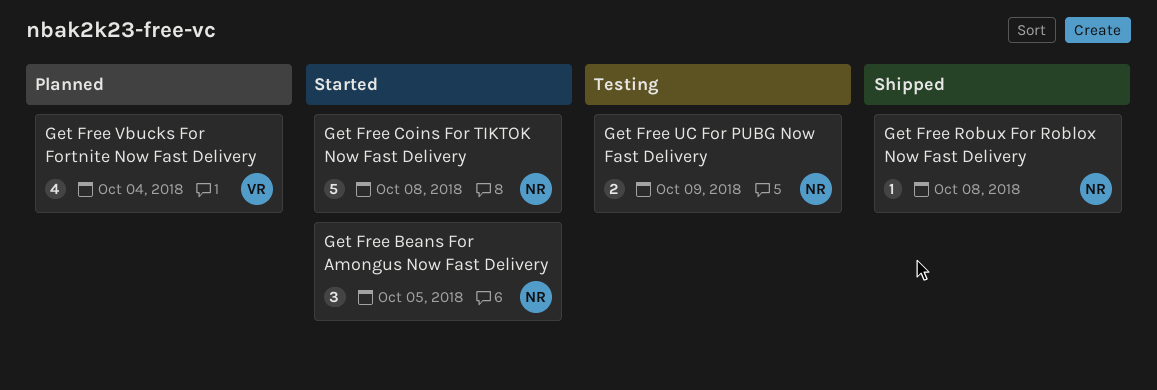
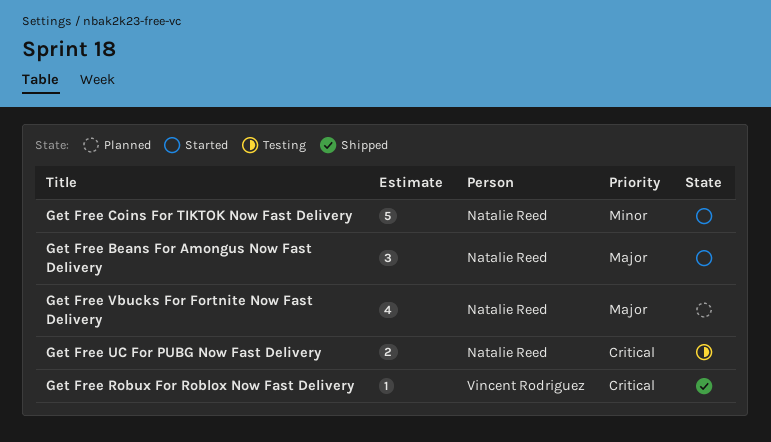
Get Free Robux For Roblox Now Fast Delivery, owner: Natalie Reed -> Vincent Rodriguez
Get Free Vbucks For Fortnite Now Fast Delivery, owner: Vincent Rodriguez -> Natalie Reed

